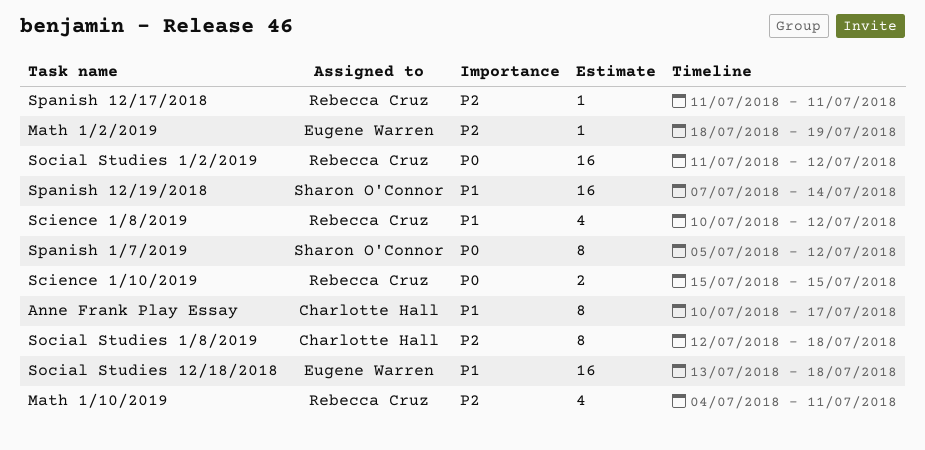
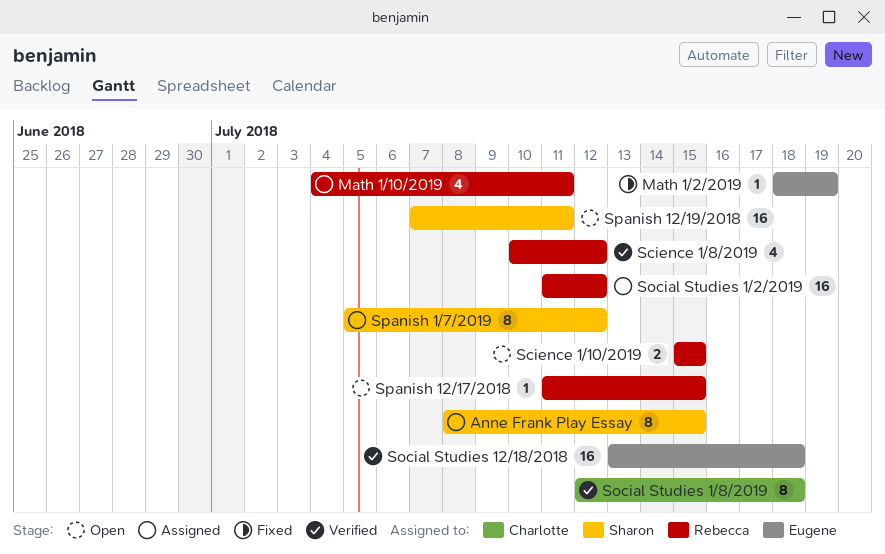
Anne Frank Play Essay, owner: Charlotte Hall -> Sharon O'Connor
Anne Frank Play Essay, start: Jul 10 -> Jul 8
Anne Frank Play Essay, due: Jul 17 -> Jul 15
Spanish 12/17/2018, due: Jul 11 -> Jul 15
Spanish 12/19/2018, due: Jul 14 -> Jul 11

